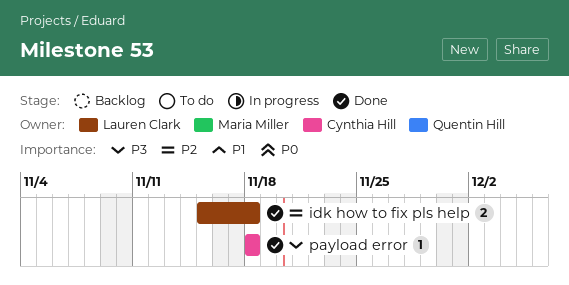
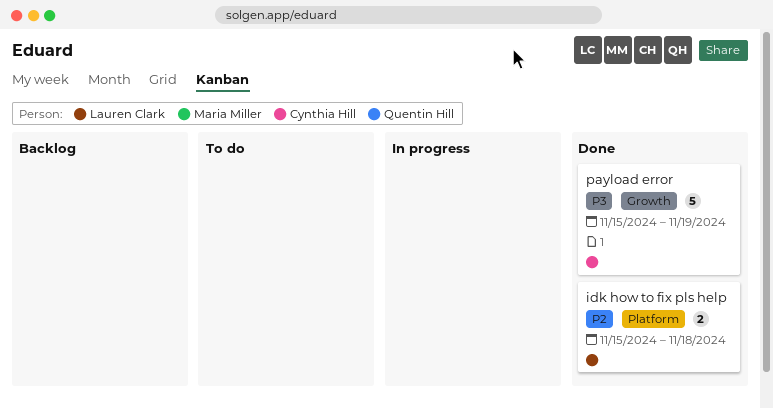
payload error, estimate: 1 -> 5
payload error, start: Nov 18 -> Nov 15
payload error, due: Nov 18 -> Nov 19

